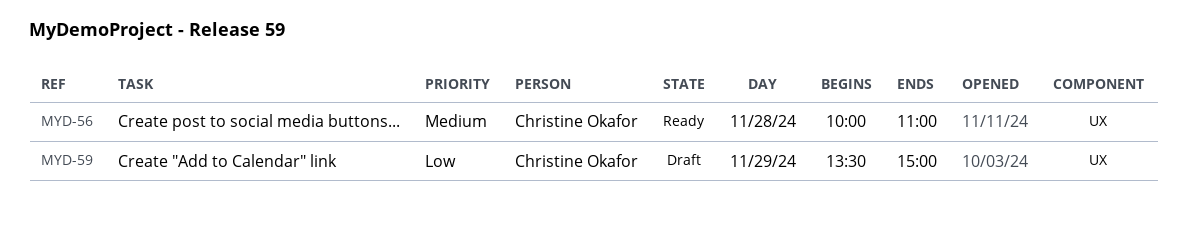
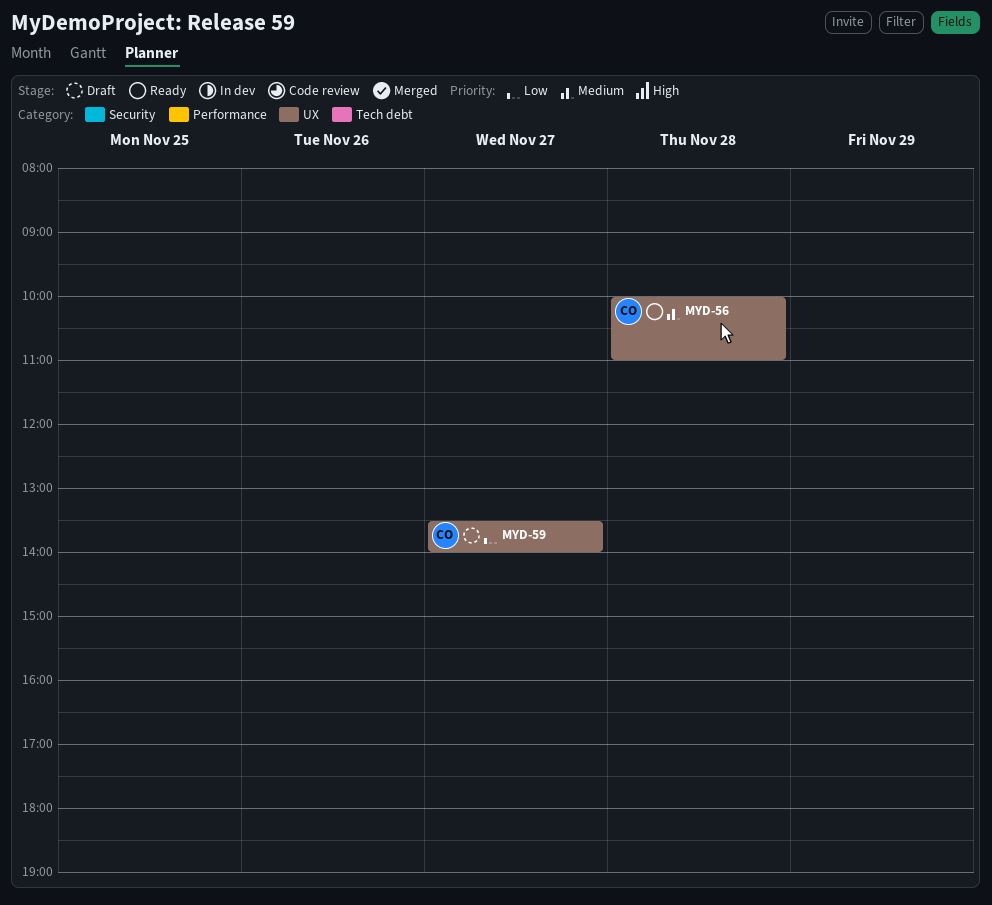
MYD-59, day: Nov 29 -> Nov 27
MYD-59, ends: 15:00 -> 14:00

